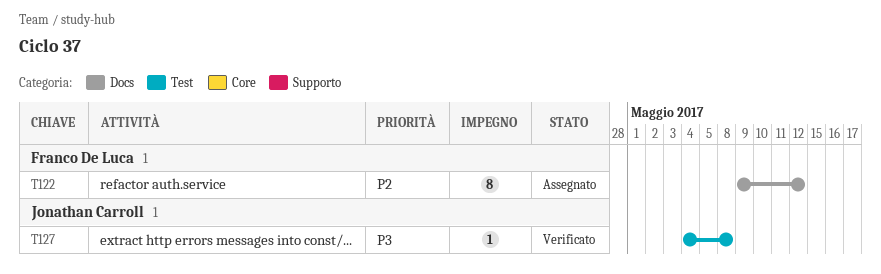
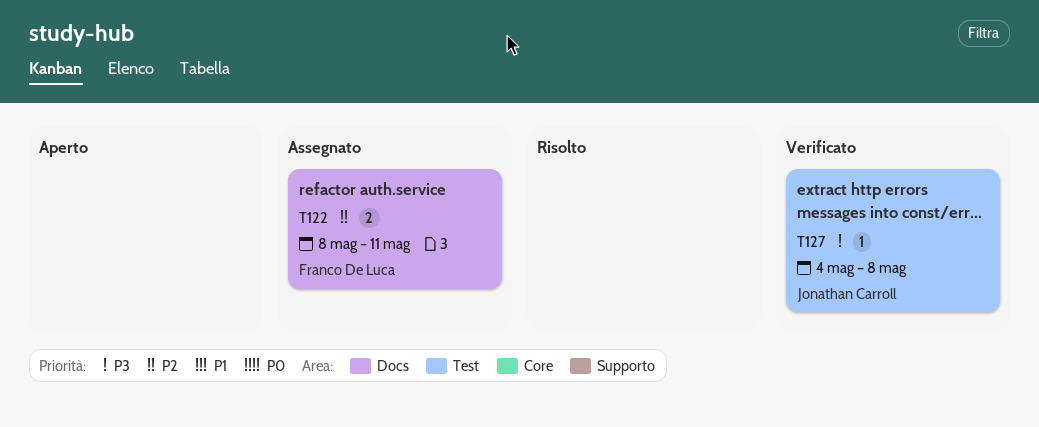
T122, estimate: 8 -> 2
T122, start: May 9 -> May 8
T122, due: May 12 -> May 11

